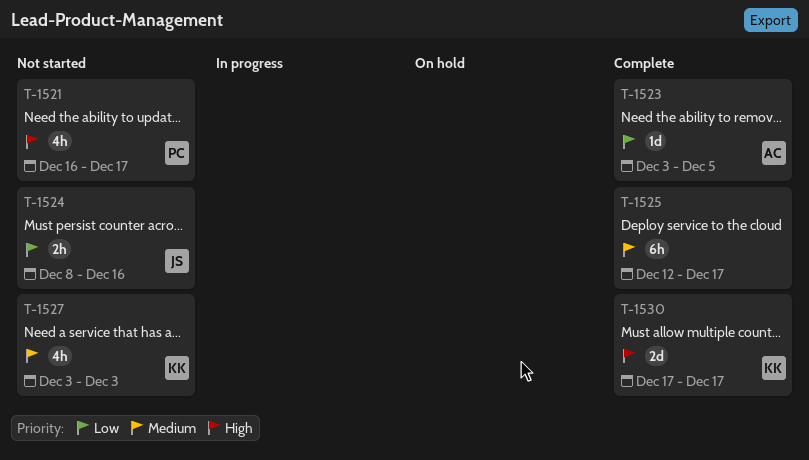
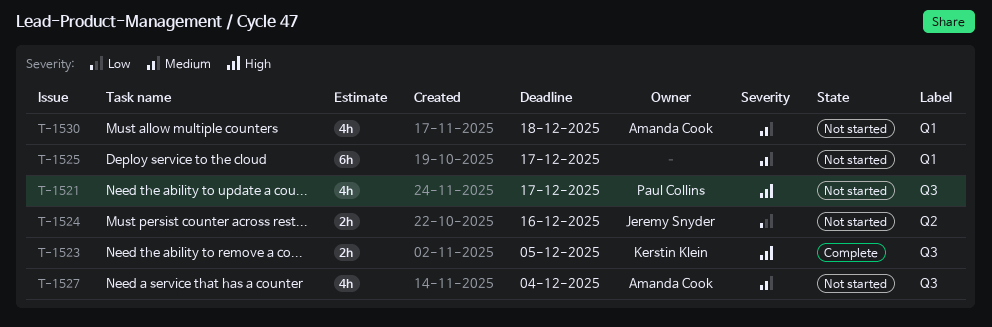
T-1523, owner: Amanda Cook -> Kerstin Klein
T-1523, priority: Low -> High
T-1523, estimate: 1d -> 2h
T-1525, status: Complete -> Not started
T-1527, owner: Kerstin Klein -> Amanda Cook
T-1527, due: Dec 3 -> Dec 4
T-1530, status: Complete -> Not started
T-1530, owner: Kerstin Klein -> Amanda Cook
T-1530, priority: High -> Medium
T-1530, estimate: 2d -> 4h
T-1530, due: Dec 17 -> Dec 18

